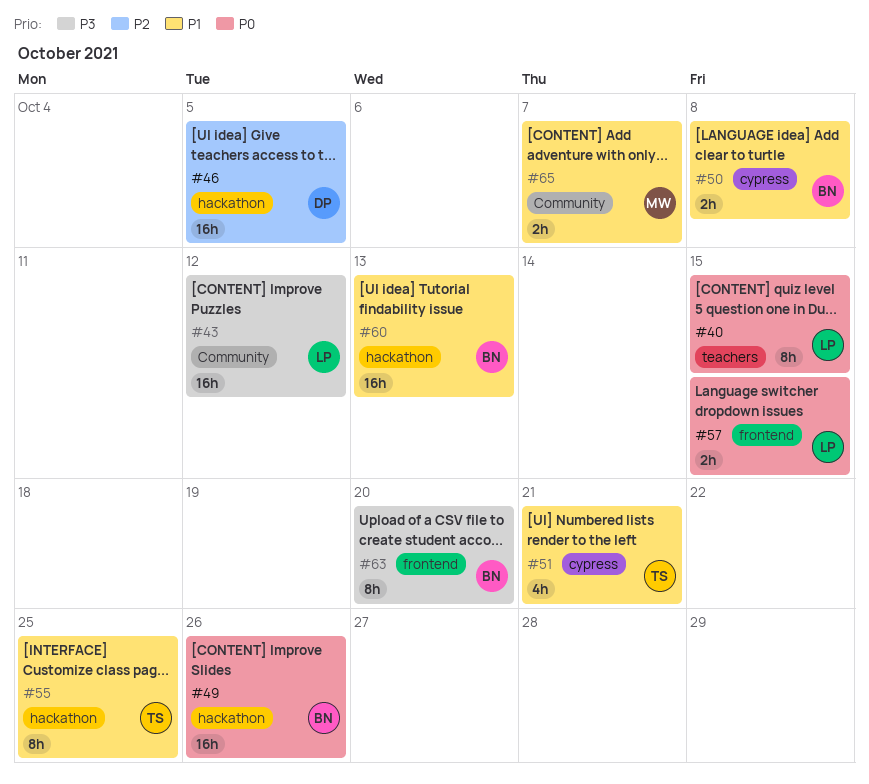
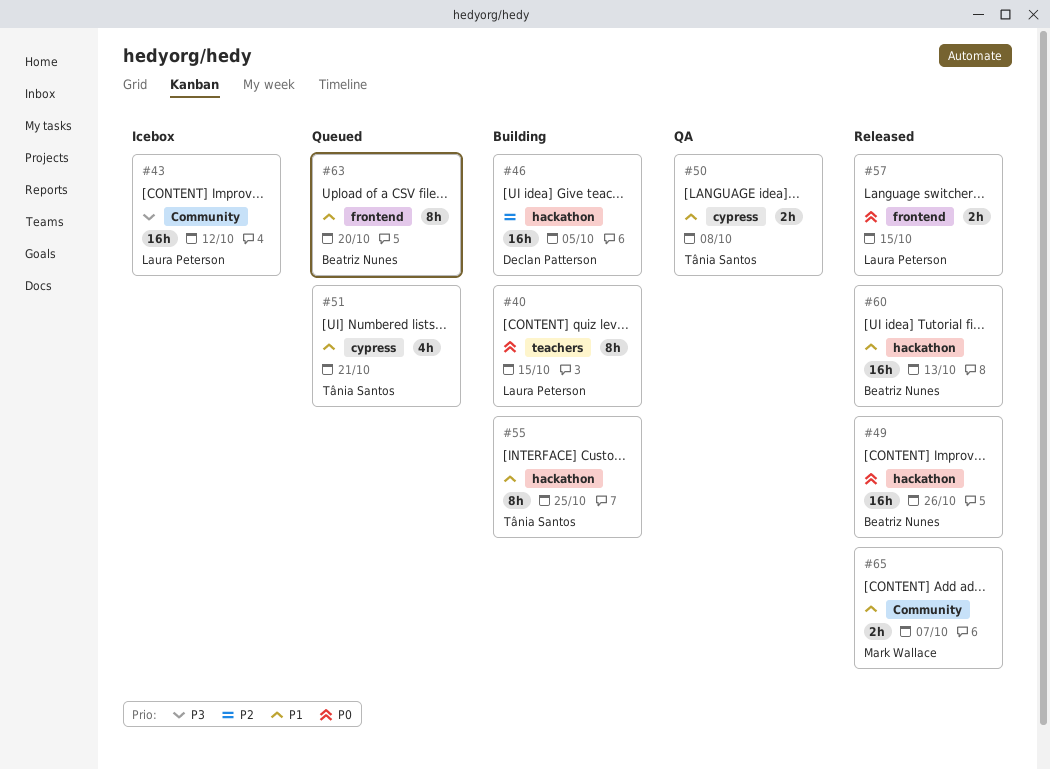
#50, owner: Beatriz Nunes -> Tânia Santos
#63, priority: P3 -> P1

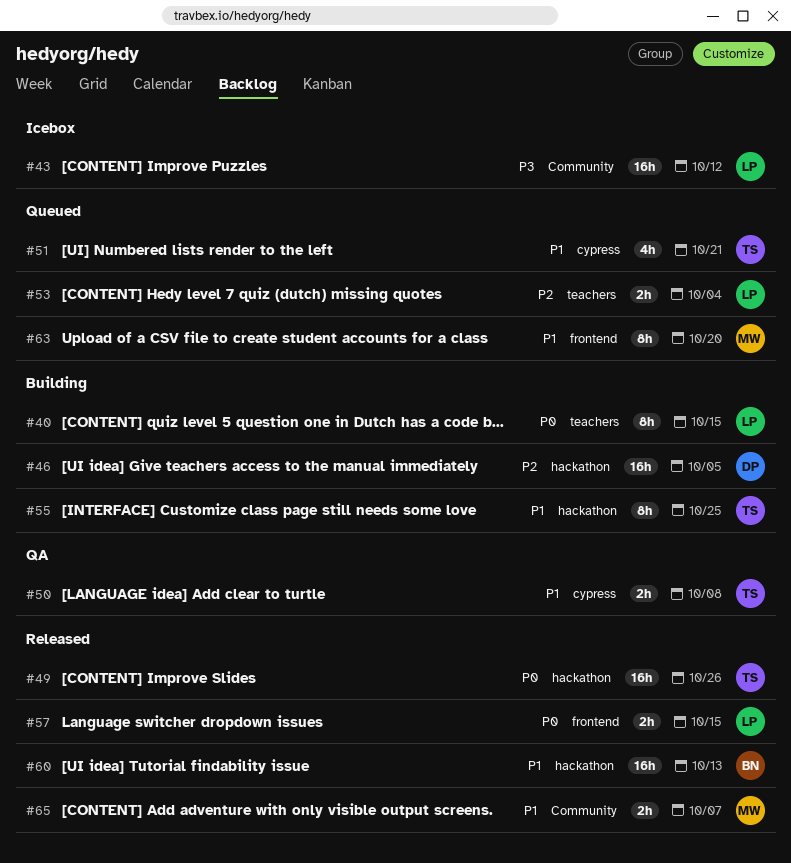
#49, owner: Beatriz Nunes -> Tânia Santos
#53: none -> present
#63, owner: Beatriz Nunes -> Mark Wallace

